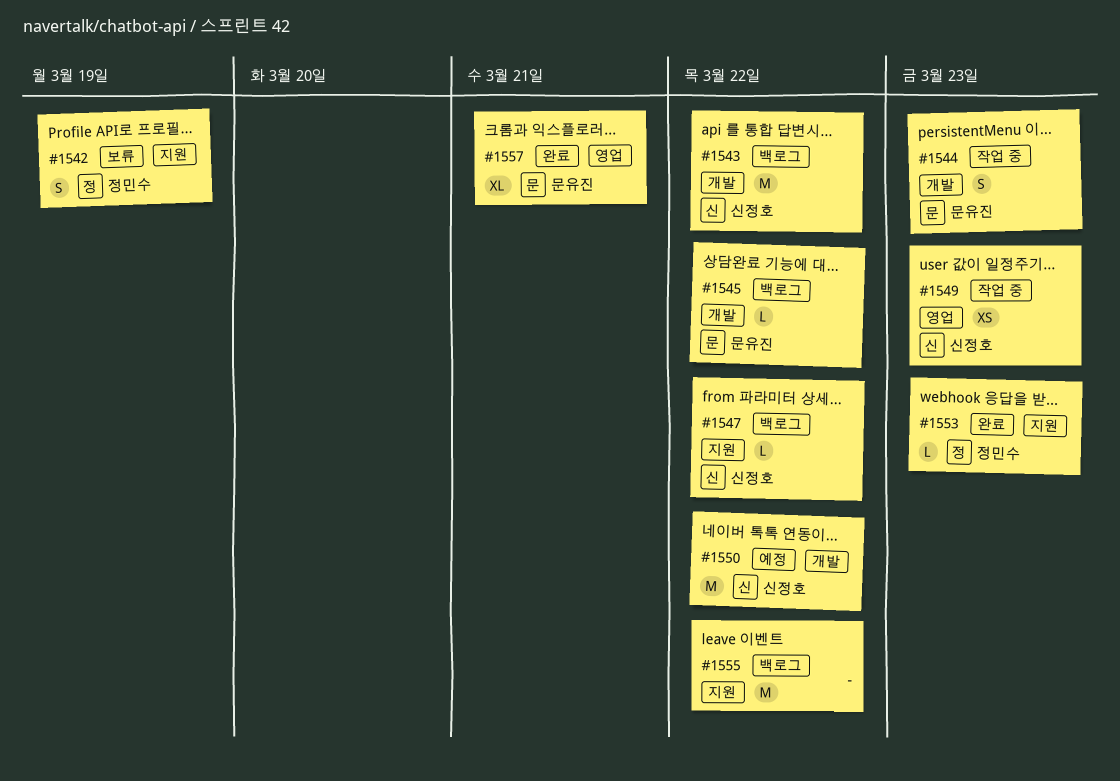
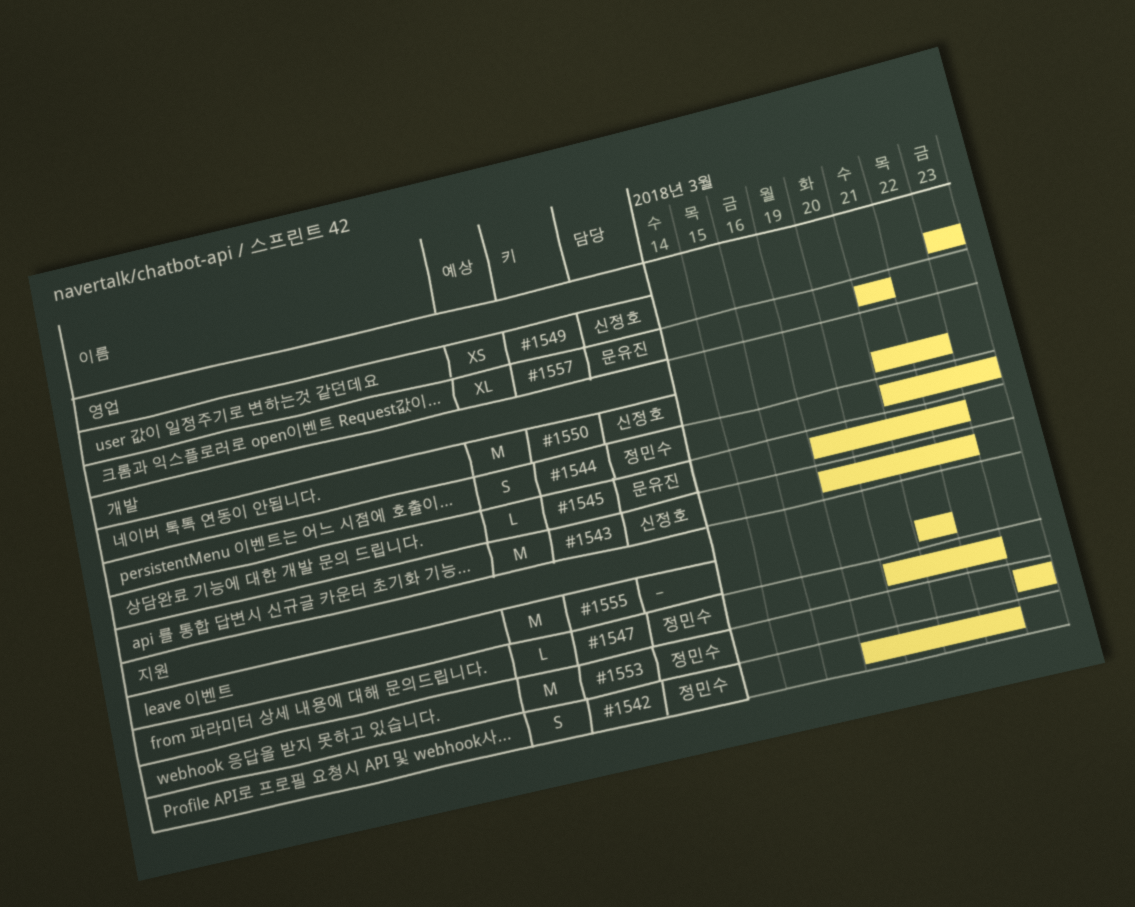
#1542, due: Mar 19 -> Mar 22
#1544, owner: 문유진 -> 정민수
#1547, owner: 신정호 -> 정민수
#1553, estimate: L -> M
#1555, due: Mar 22 -> Mar 21

